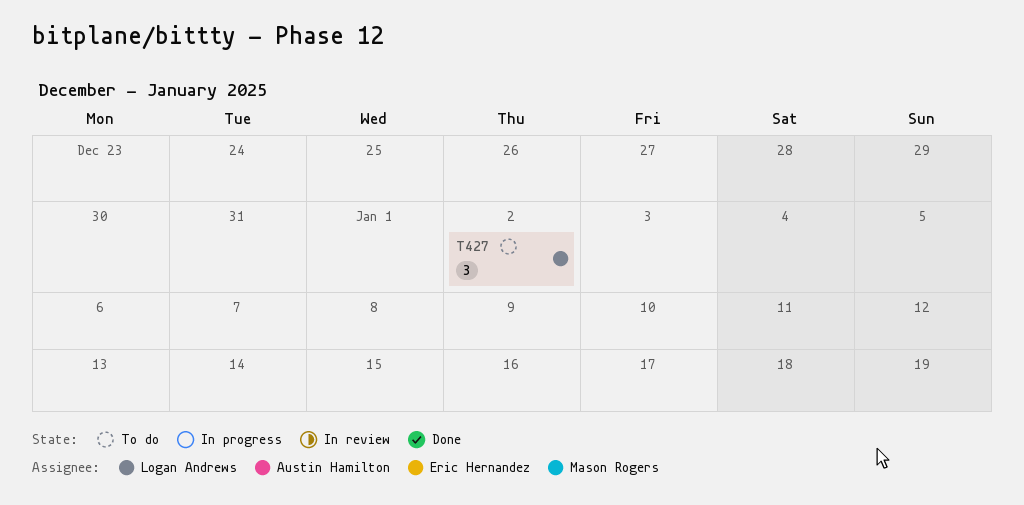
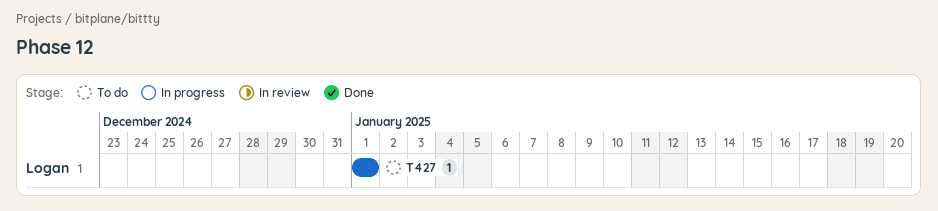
T427, estimate: 3 -> 1
T427, due: Jan 2 -> Jan 1

